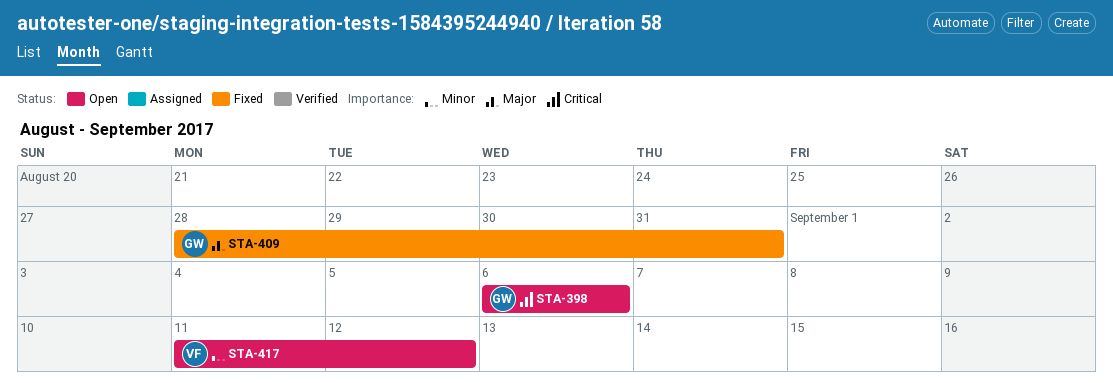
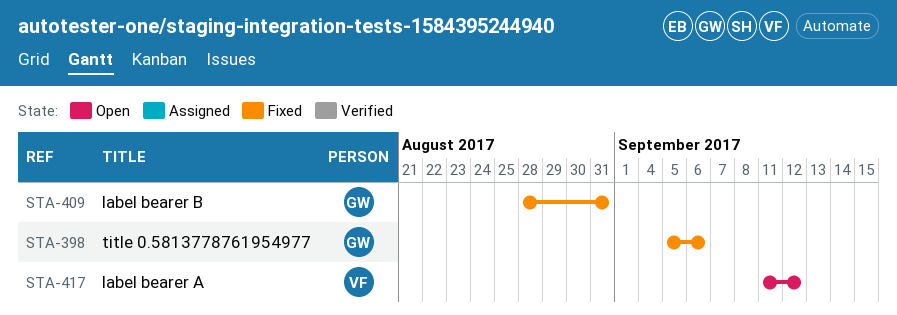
STA-398, status: Open -> Fixed
STA-398, start: Sep 6 -> Sep 5

